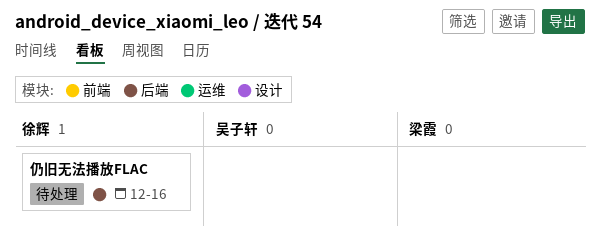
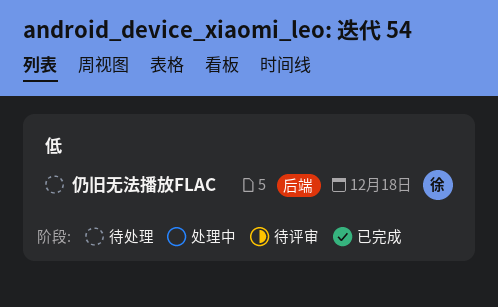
仍旧无法播放FLAC, due: Dec 16 -> Dec 18

